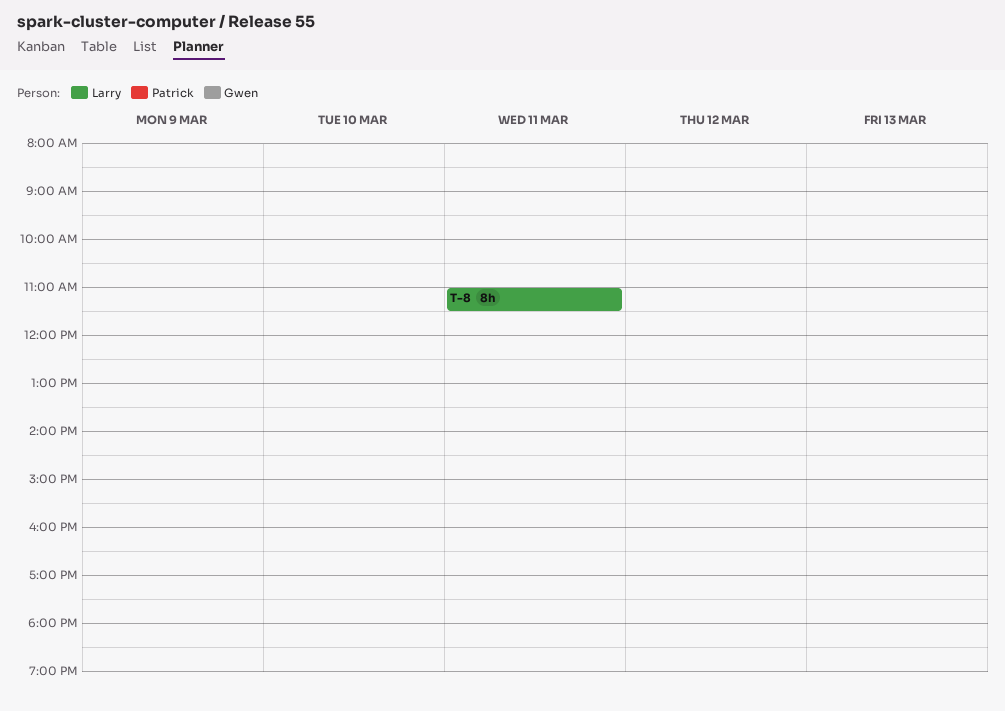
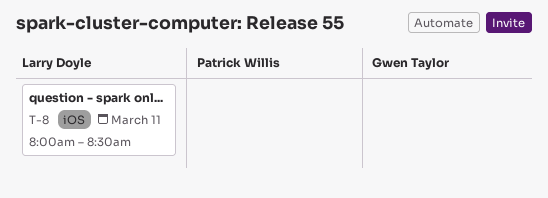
T-8, begins: 11:00 -> 08:00
T-8, ends: 11:30 -> 08:30

